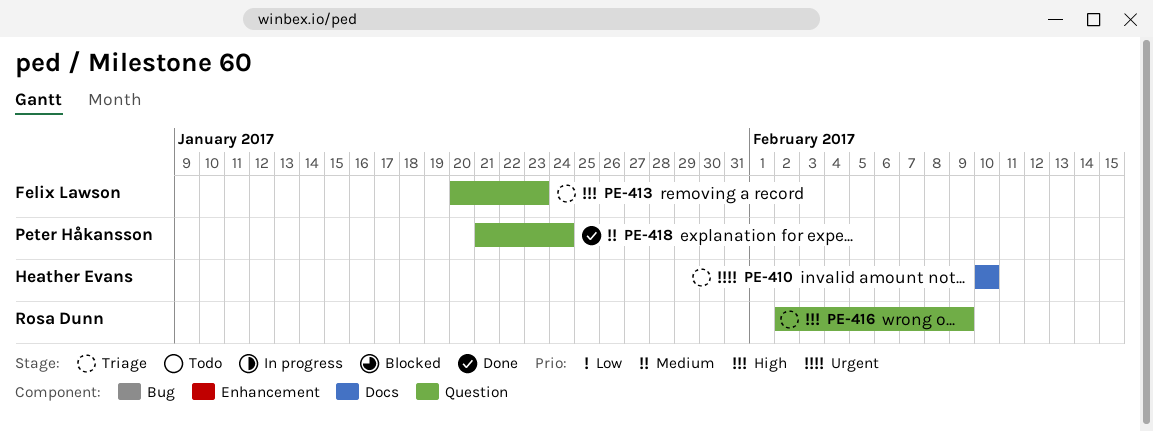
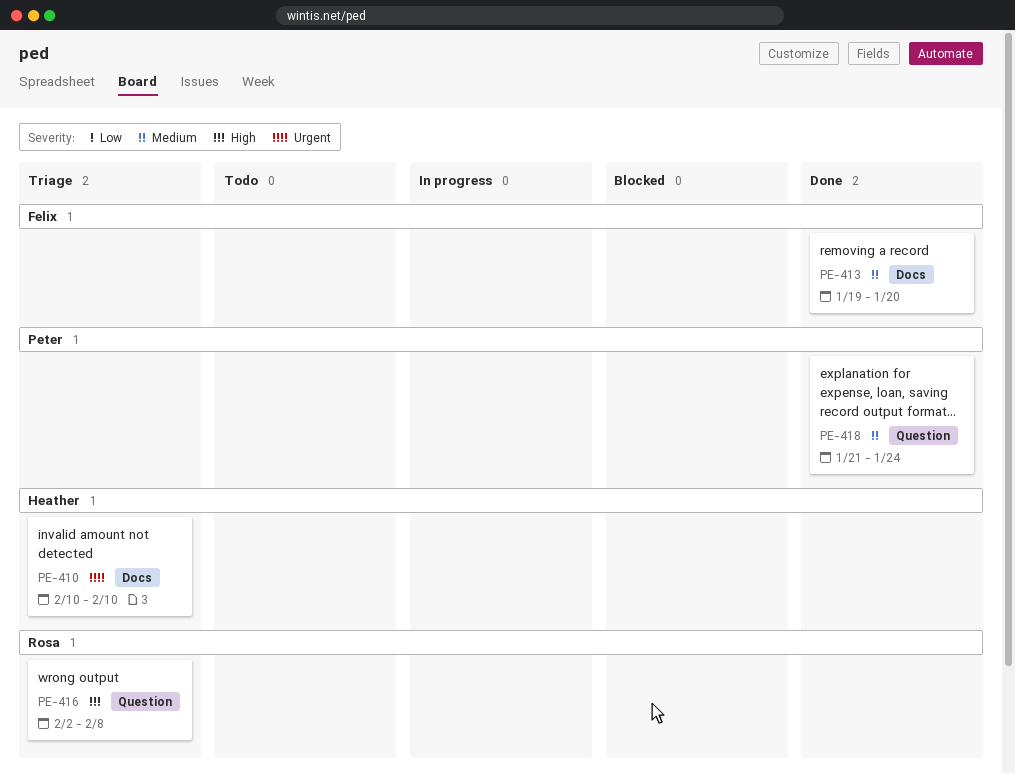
PE-413, status: Triage -> Done
PE-413, priority: High -> Medium
PE-413, label: Question -> Docs
PE-413, start: Jan 20 -> Jan 19
PE-413, due: Jan 23 -> Jan 20
PE-416, due: Feb 9 -> Feb 8

